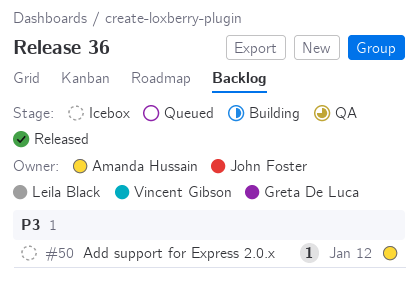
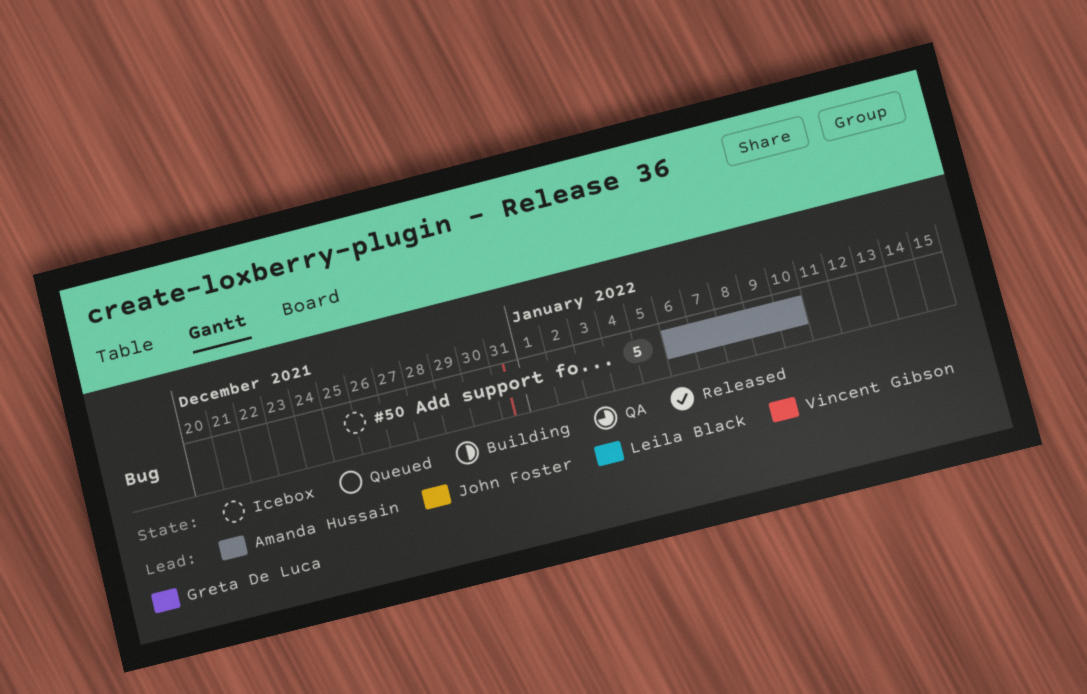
#50, estimate: 1 -> 5
#50, due: Jan 12 -> Jan 10

